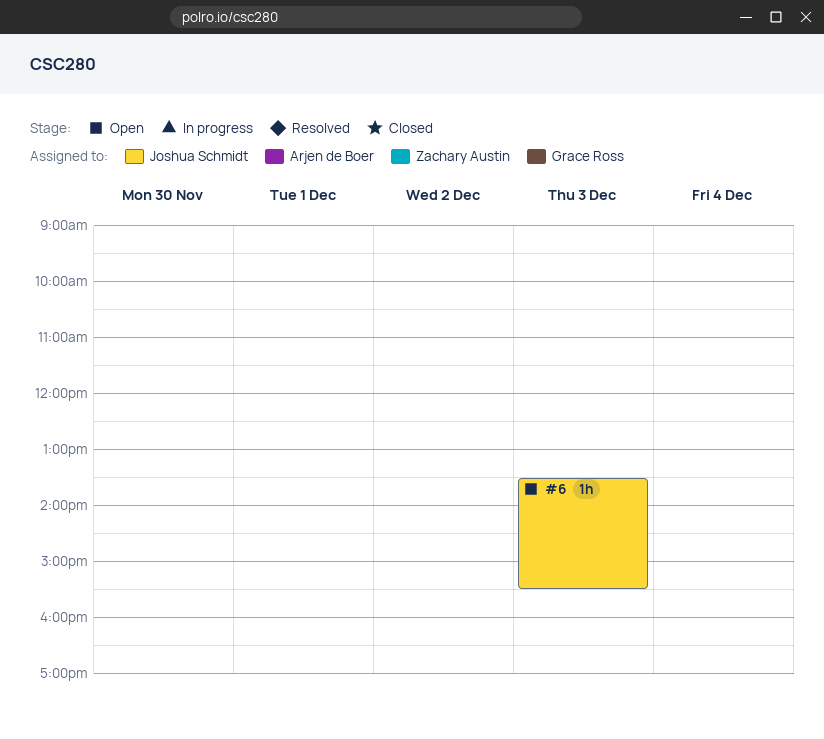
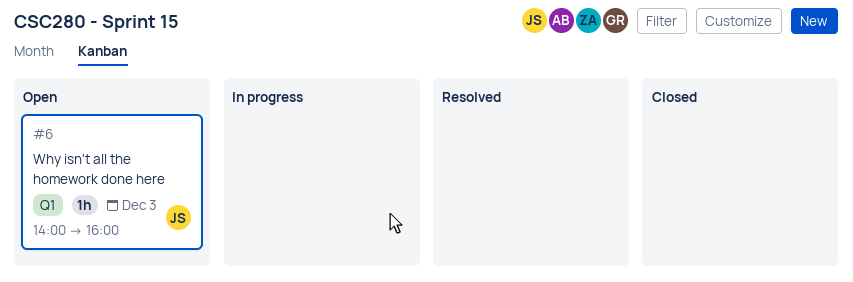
#6, begins: 13:30 -> 14:00
#6, ends: 15:30 -> 16:00

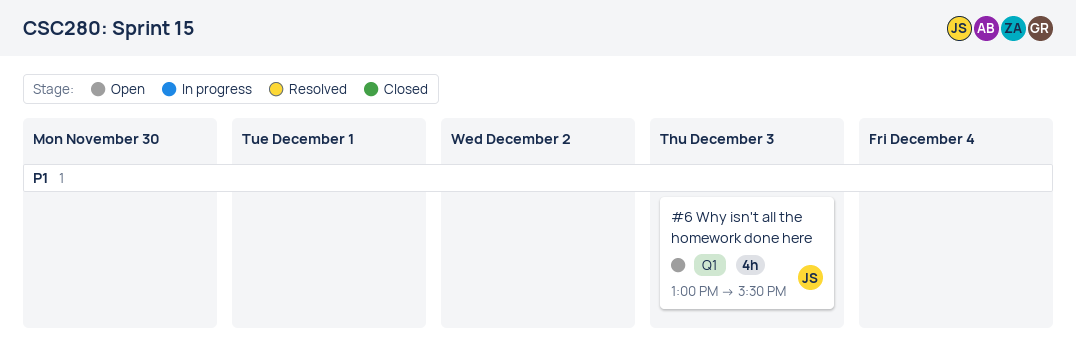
#6, estimate: 1h -> 4h
#6, begins: 14:00 -> 13:00
#6, ends: 16:00 -> 15:30

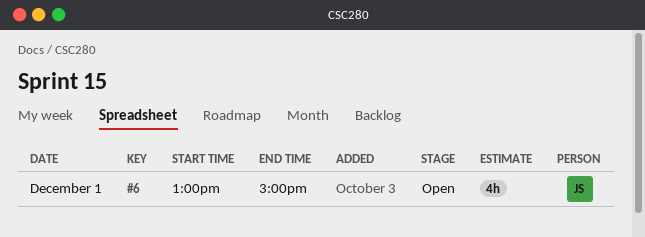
#6, day: Dec 3 -> Dec 1
#6, ends: 15:30 -> 15:00

